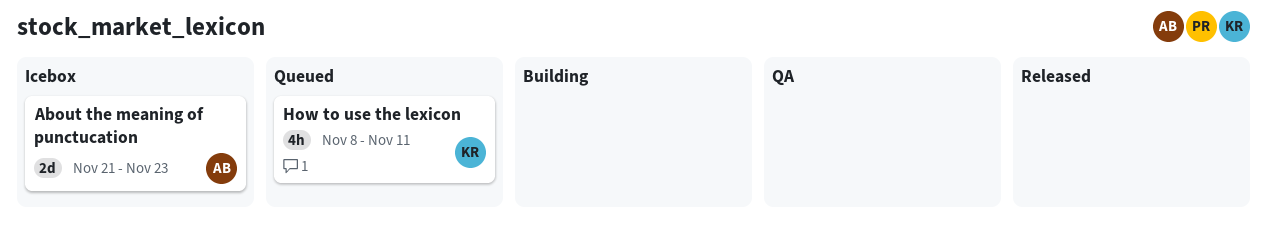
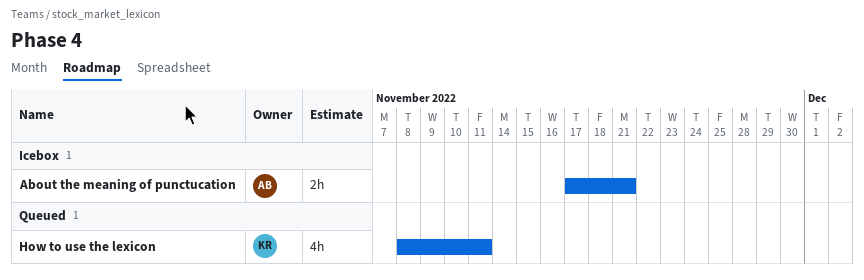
About the meaning of punctucation, estimate: 2d -> 2h
About the meaning of punctucation, start: Nov 21 -> Nov 17
About the meaning of punctucation, due: Nov 23 -> Nov 21

